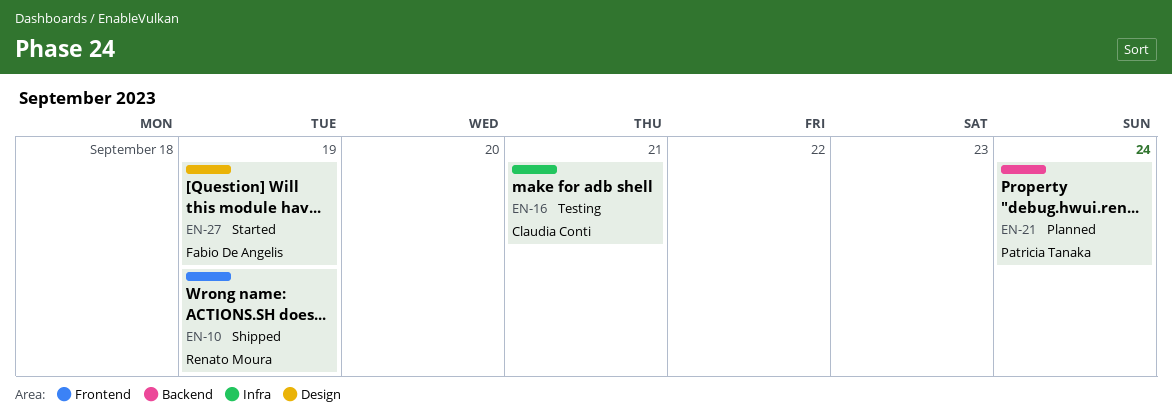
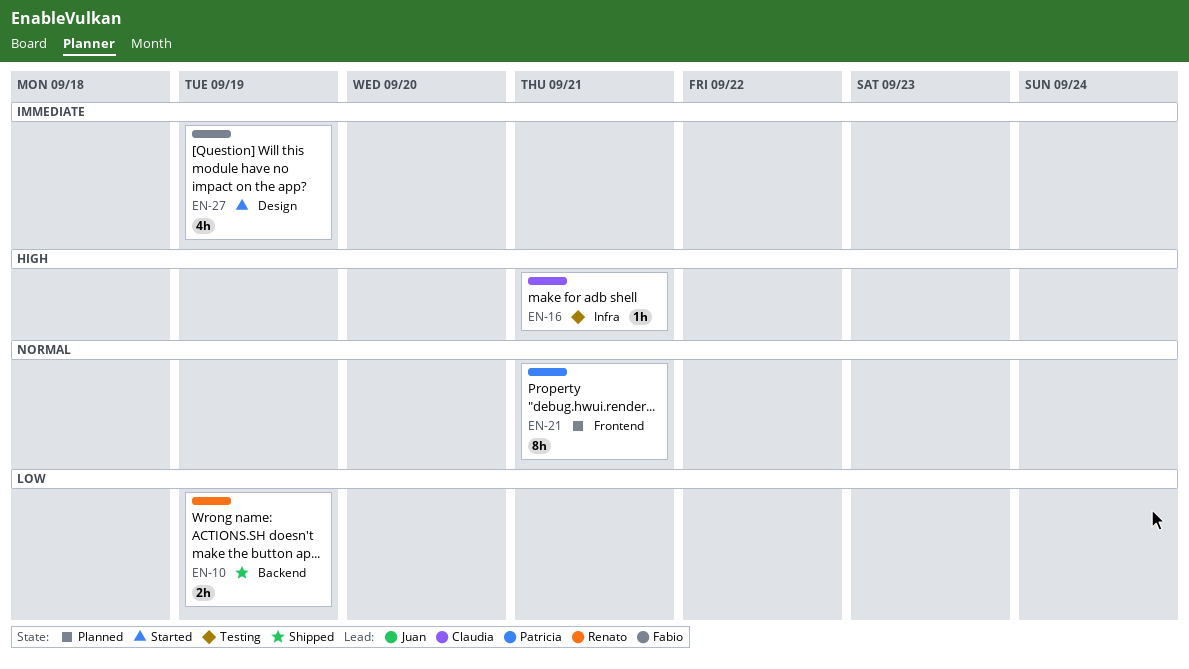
EN-10, label: Frontend -> Backend
EN-21, label: Backend -> Frontend
EN-21, due: Sep 24 -> Sep 21

